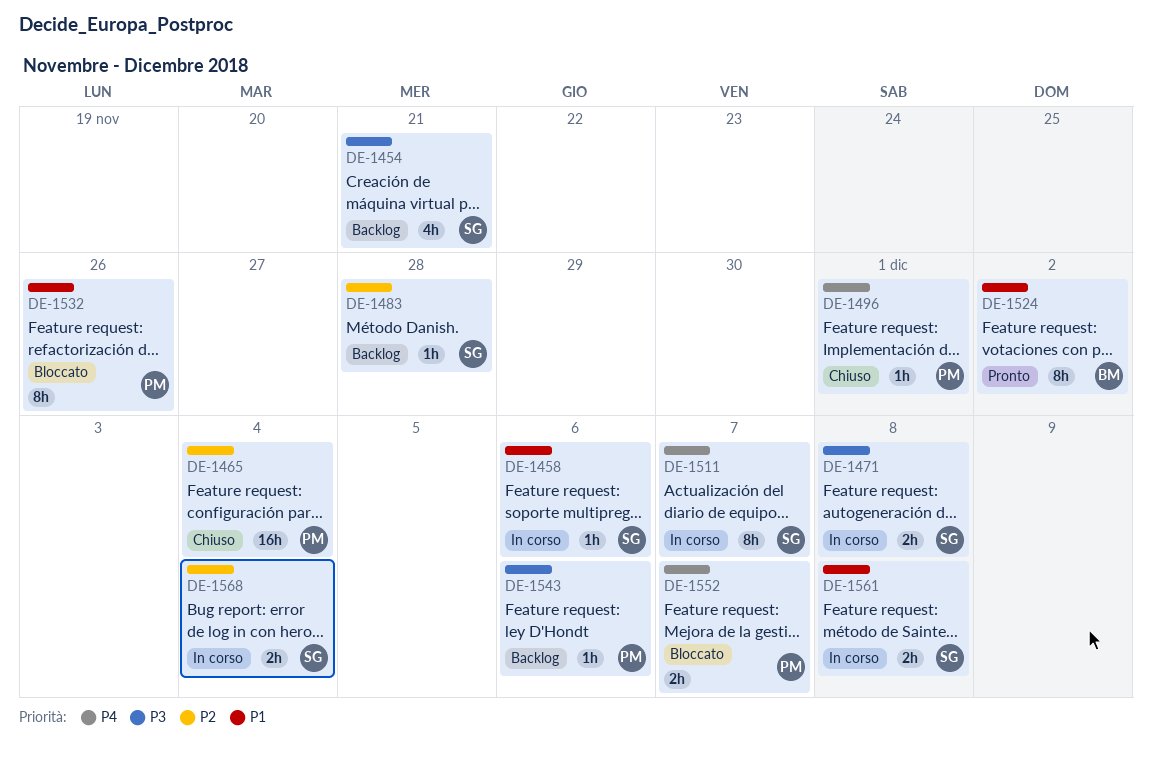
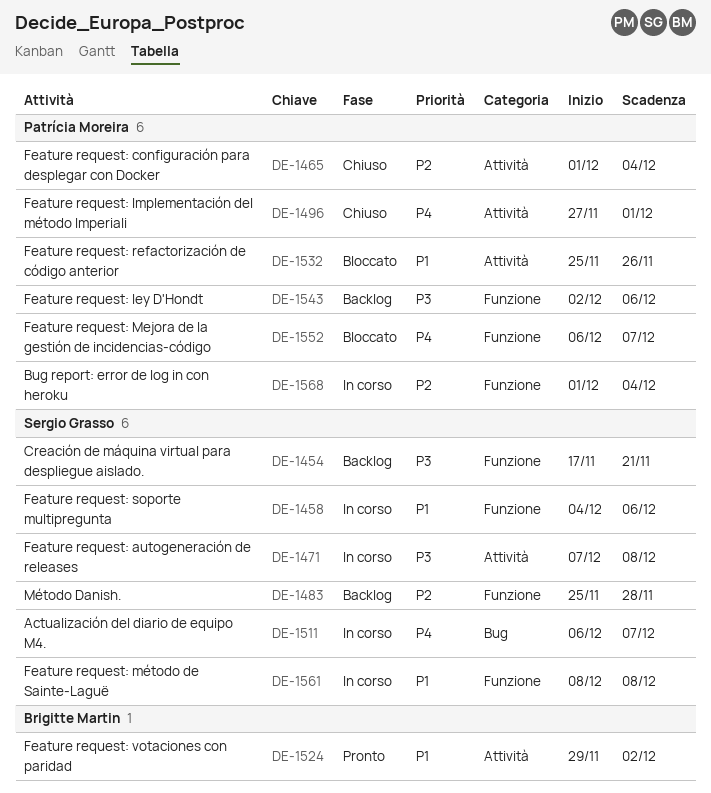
DE-1568, owner: Sergio Grasso -> Patrícia Moreira

